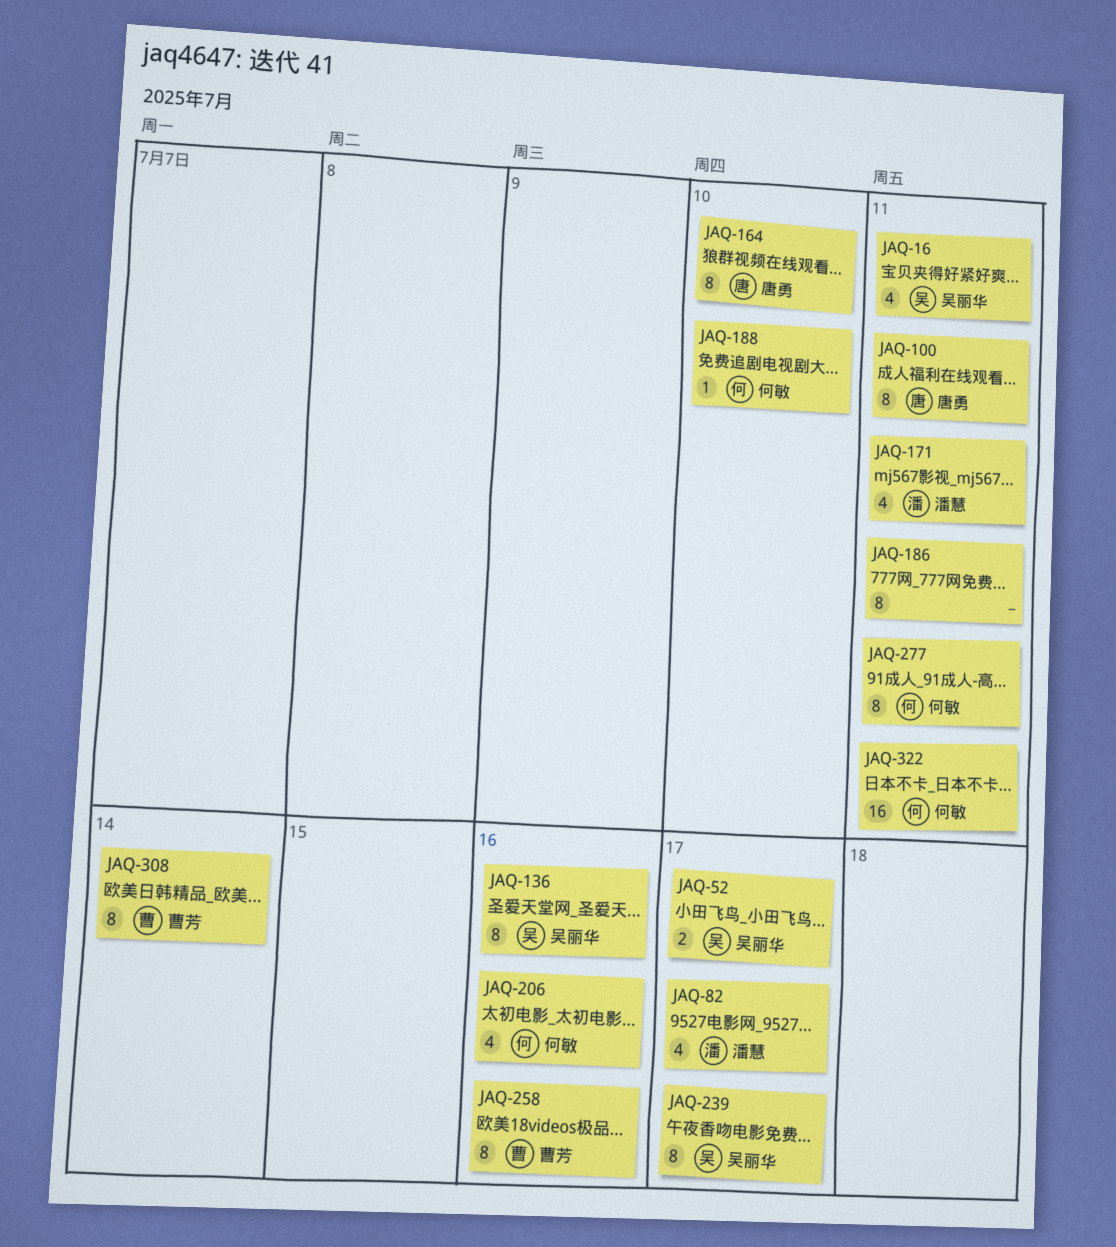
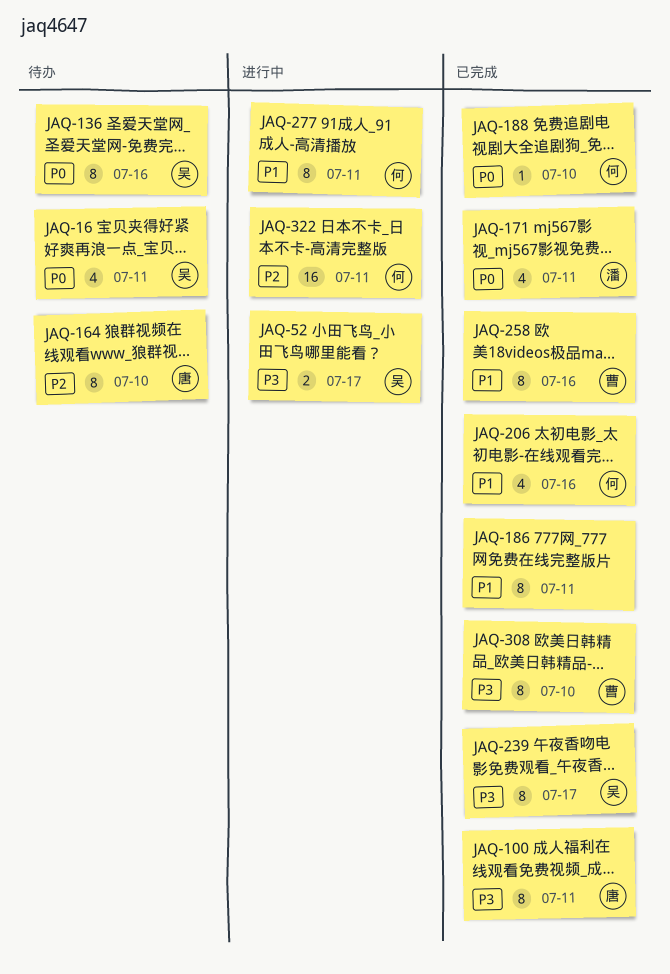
JAQ-82: present -> none
JAQ-308, due: Jul 14 -> Jul 10

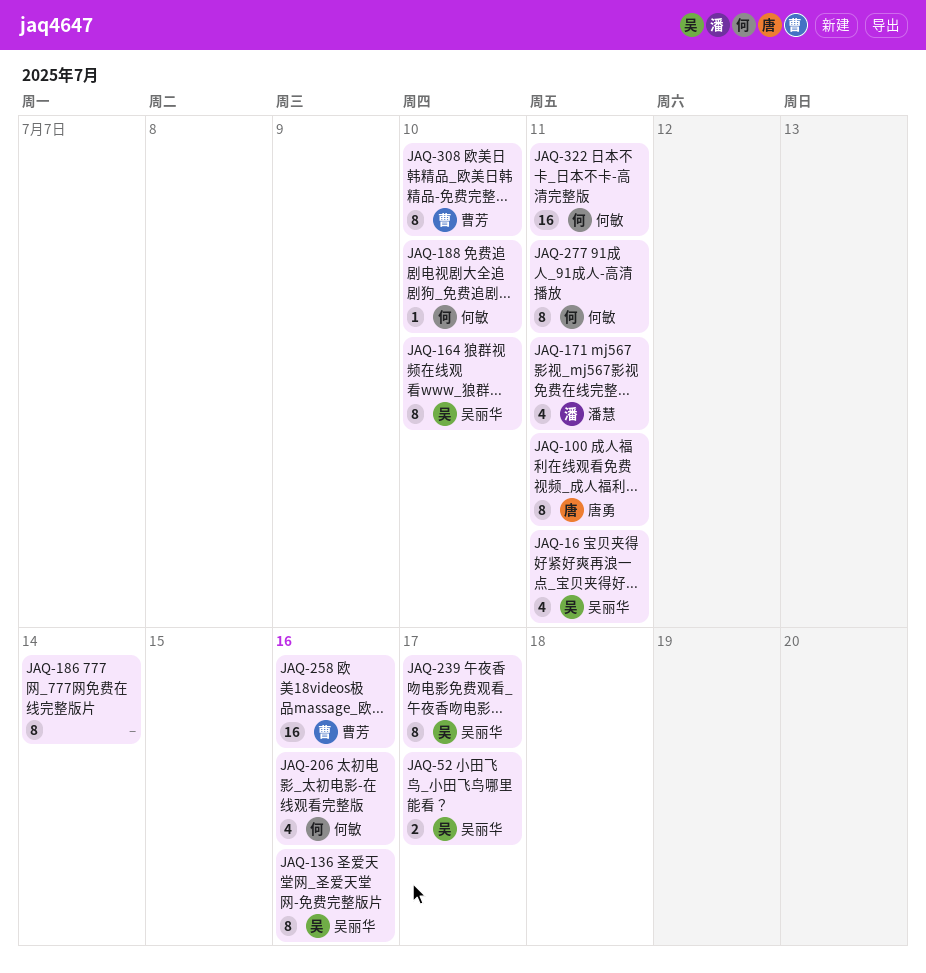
JAQ-164, owner: 唐勇 -> 吴丽华
JAQ-186, due: Jul 11 -> Jul 14
JAQ-258, estimate: 8 -> 16

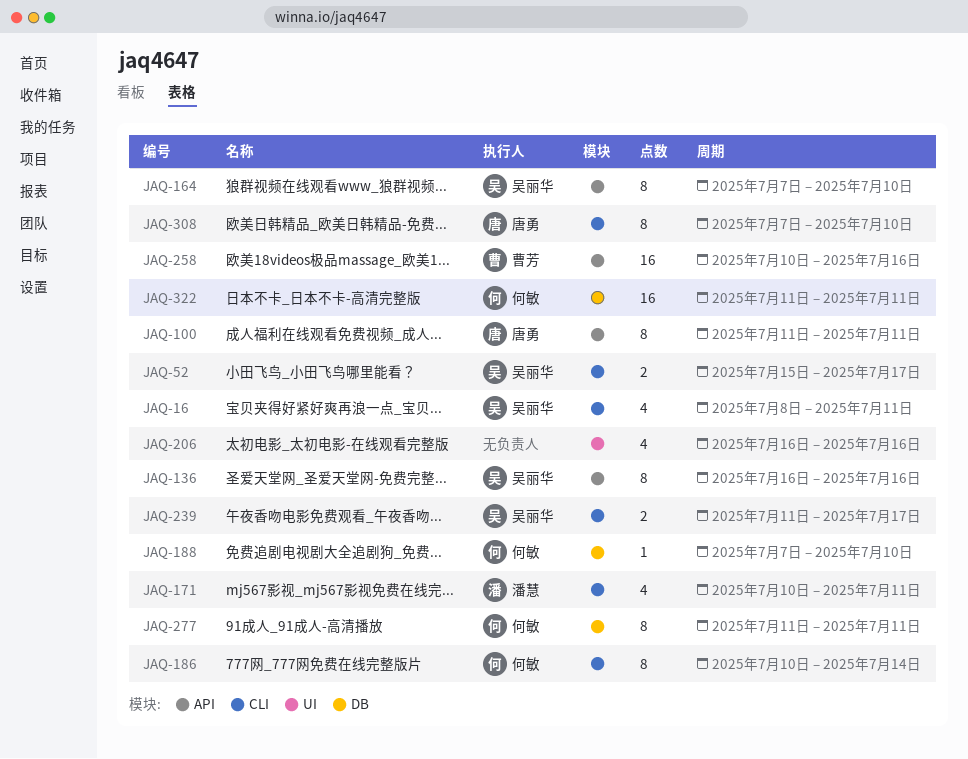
JAQ-186, owner: none -> 何敏
JAQ-206, owner: 何敏 -> none
JAQ-239, estimate: 8 -> 2
JAQ-308, owner: 曹芳 -> 唐勇

